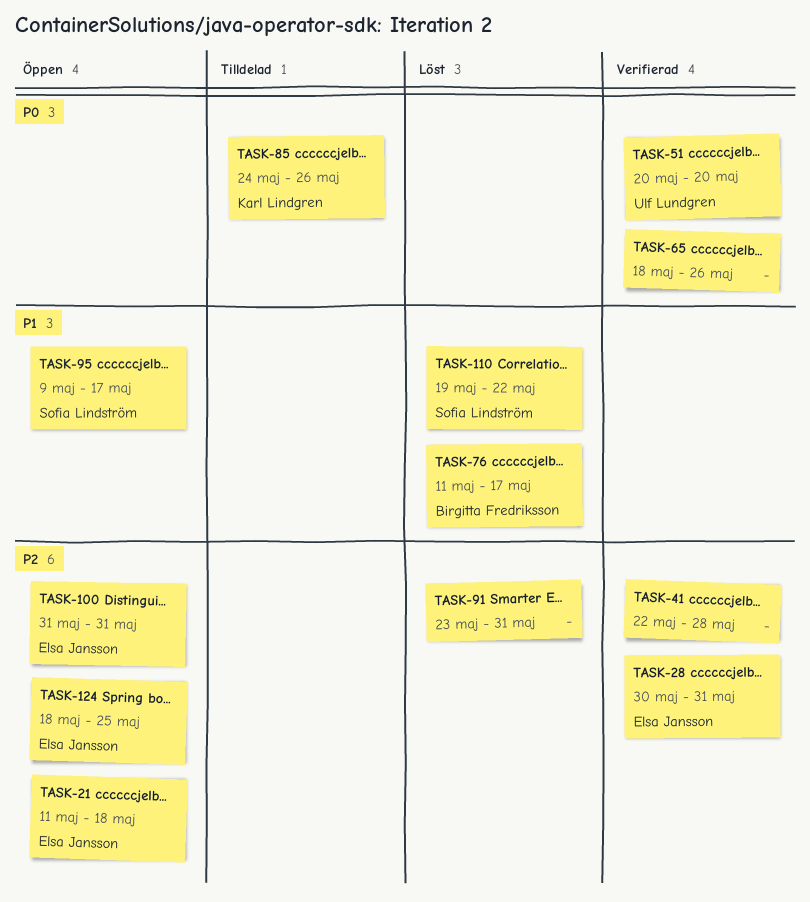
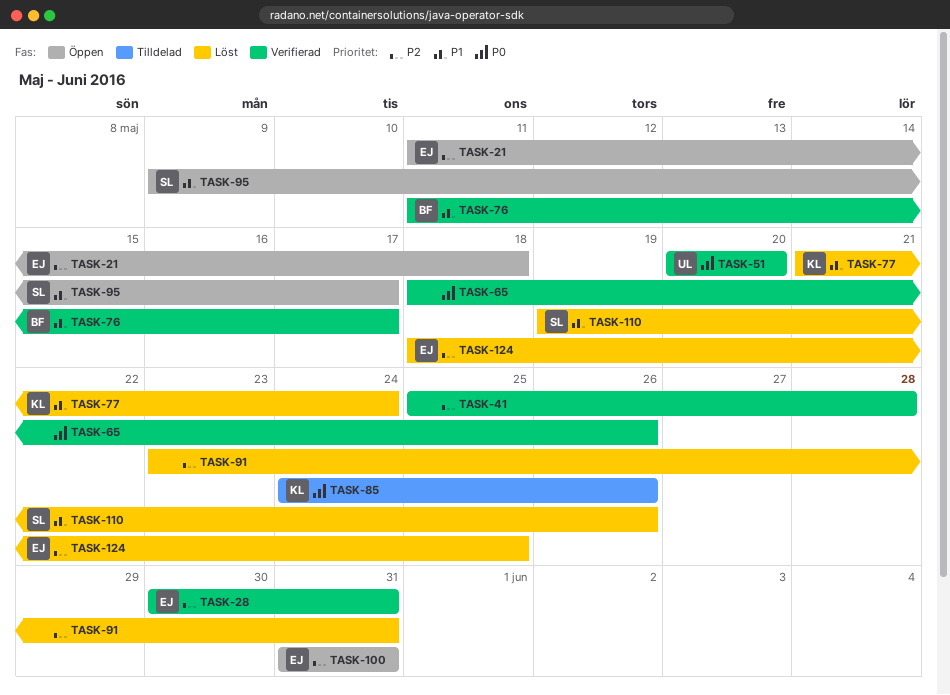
TASK-41, start: May 22 -> May 25
TASK-76, status: Löst -> Verifierad
TASK-77: none -> present
TASK-110, due: May 22 -> May 26
TASK-124, status: Öppen -> Löst

